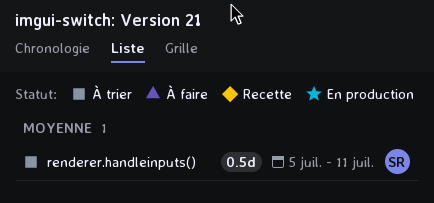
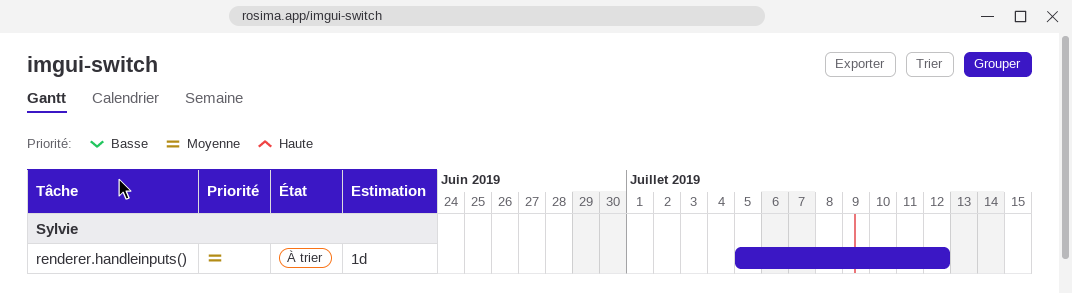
renderer.handleinputs(), estimate: 0.5d -> 1d
renderer.handleinputs(), due: Jul 11 -> Jul 12

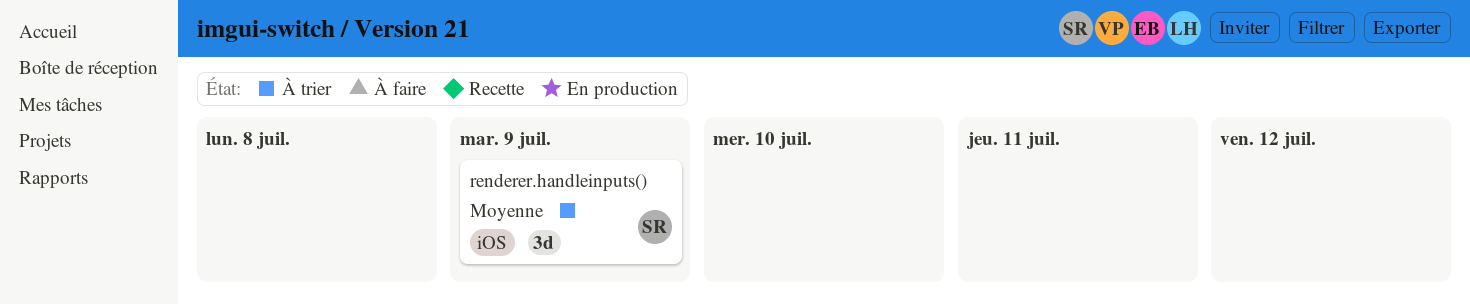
renderer.handleinputs(), estimate: 1d -> 3d
renderer.handleinputs(), due: Jul 12 -> Jul 9

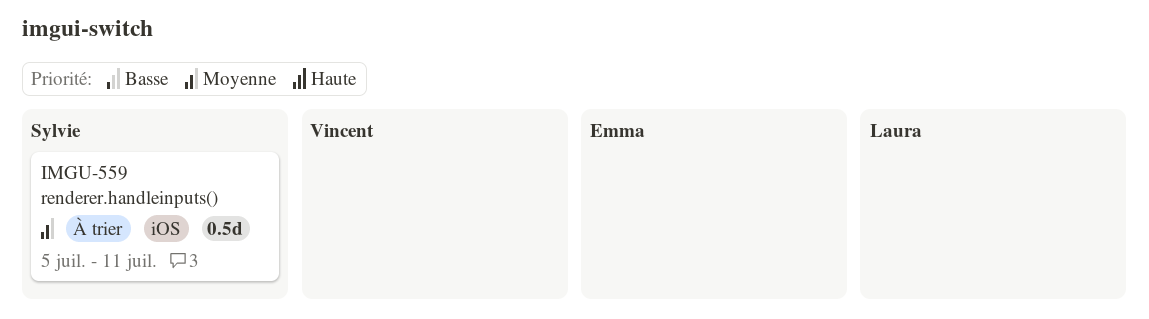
renderer.handleinputs(), estimate: 3d -> 0.5d
renderer.handleinputs(), due: Jul 9 -> Jul 11

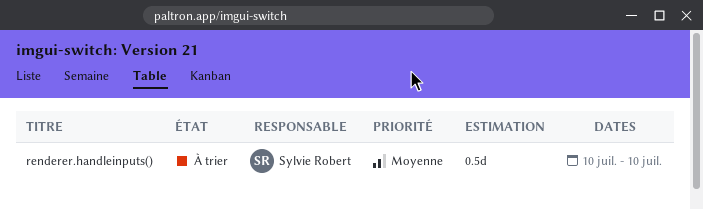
renderer.handleinputs(), start: Jul 5 -> Jul 10
renderer.handleinputs(), due: Jul 11 -> Jul 10

